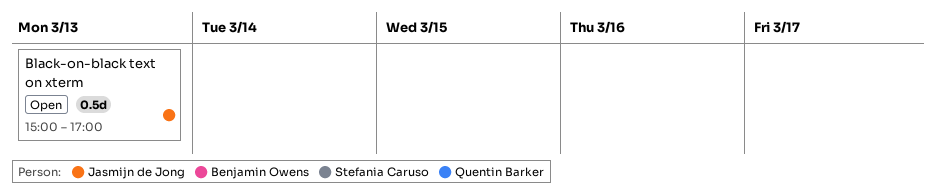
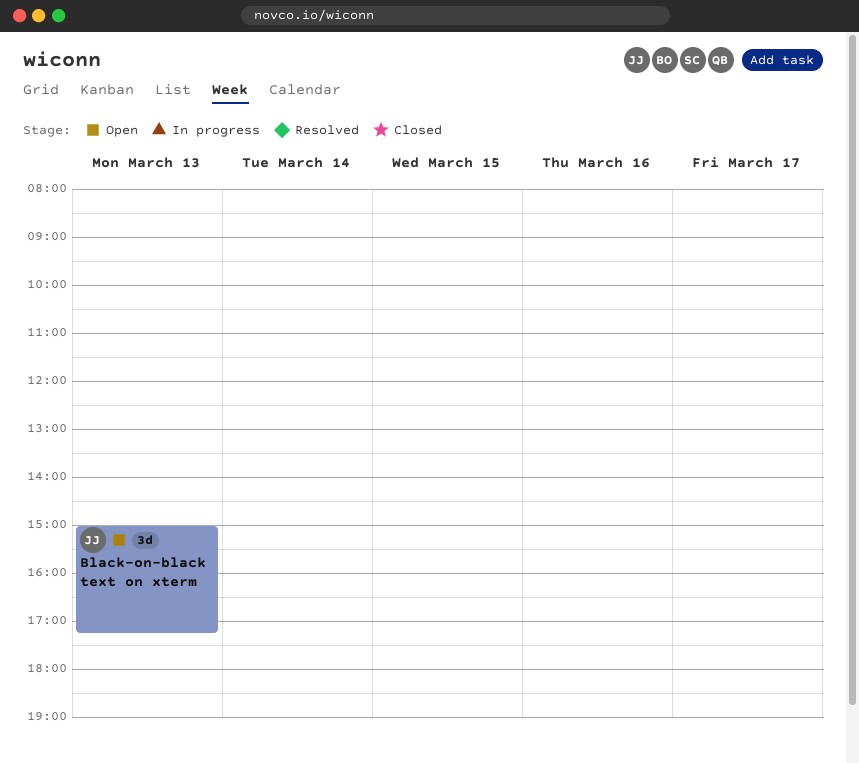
Black-on-black text on xterm, estimate: 0.5d -> 3d
Black-on-black text on xterm, ends: 17:00 -> 17:15

